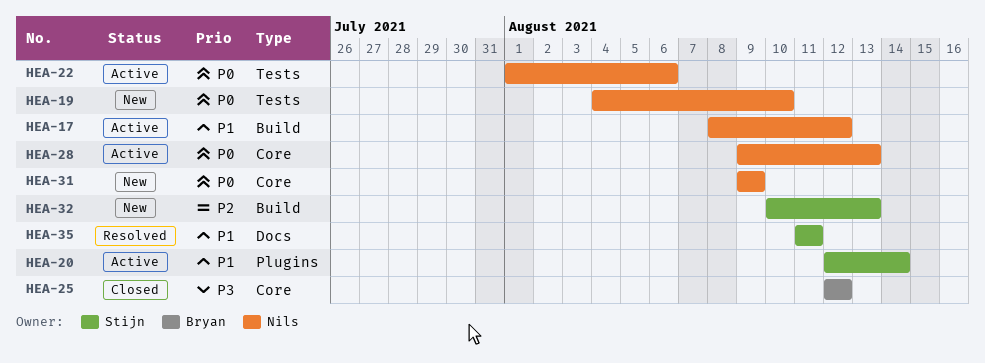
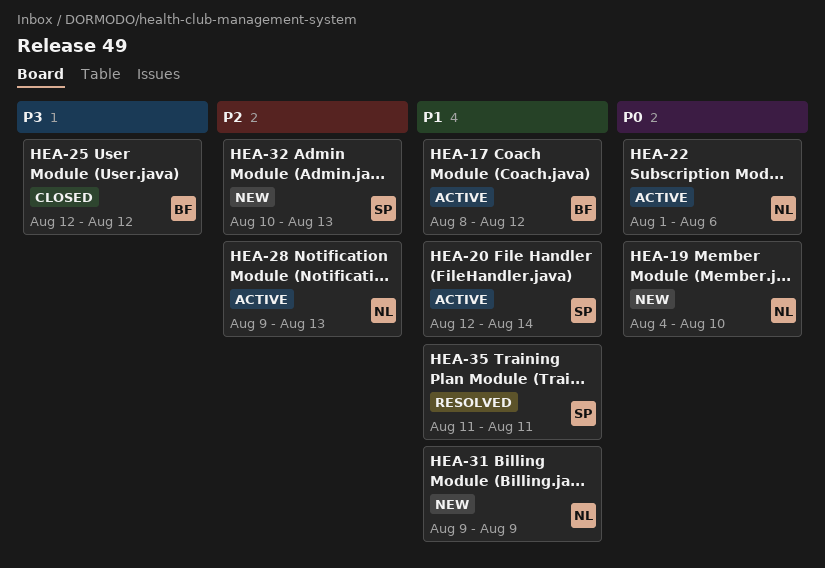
HEA-17, owner: Nils -> Bryan
HEA-28, priority: P0 -> P2
HEA-31, priority: P0 -> P1

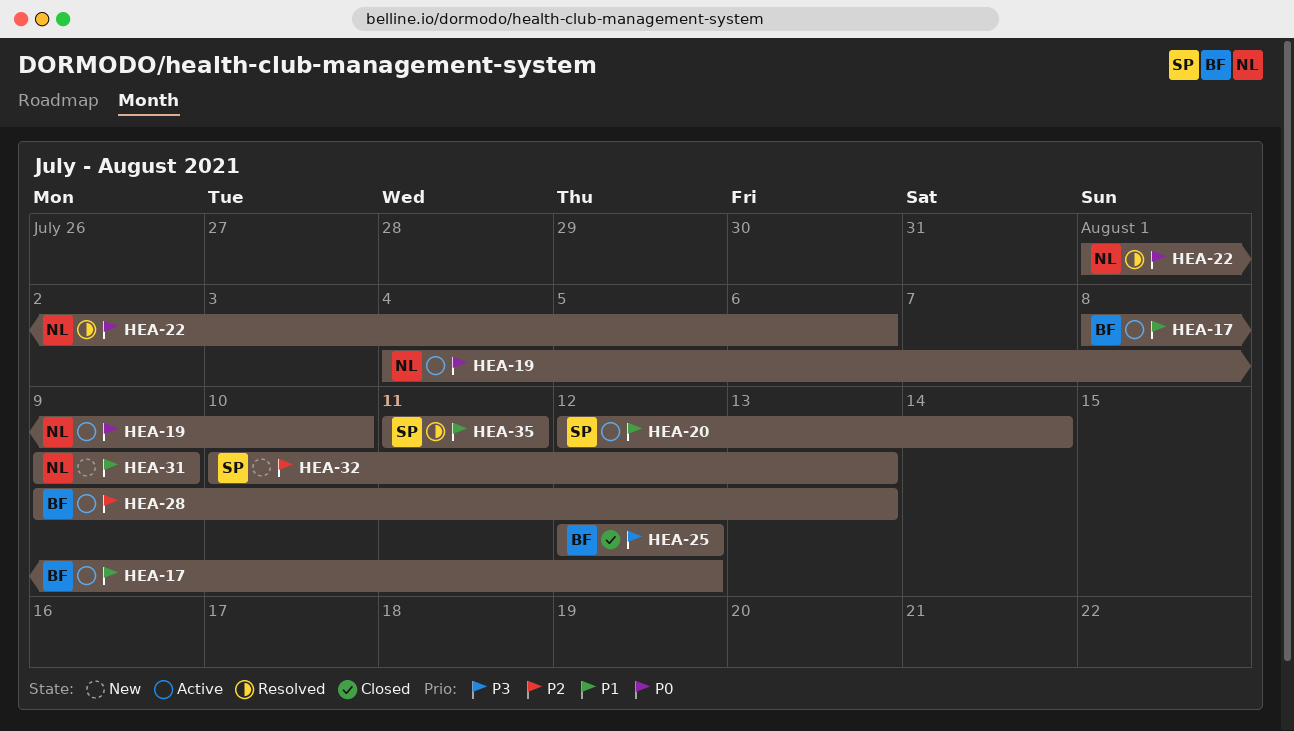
HEA-19, status: New -> Active
HEA-22, status: Active -> Resolved
HEA-28, owner: NL -> BF

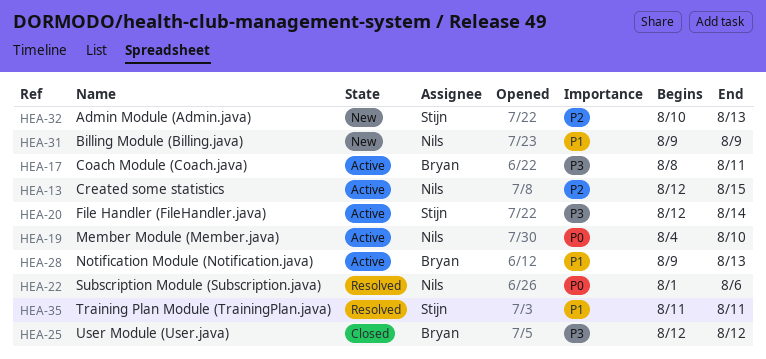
HEA-13: none -> present
HEA-17, priority: P1 -> P3
HEA-17, due: Aug 12 -> Aug 11
HEA-20, priority: P1 -> P3
HEA-28, priority: P2 -> P1

